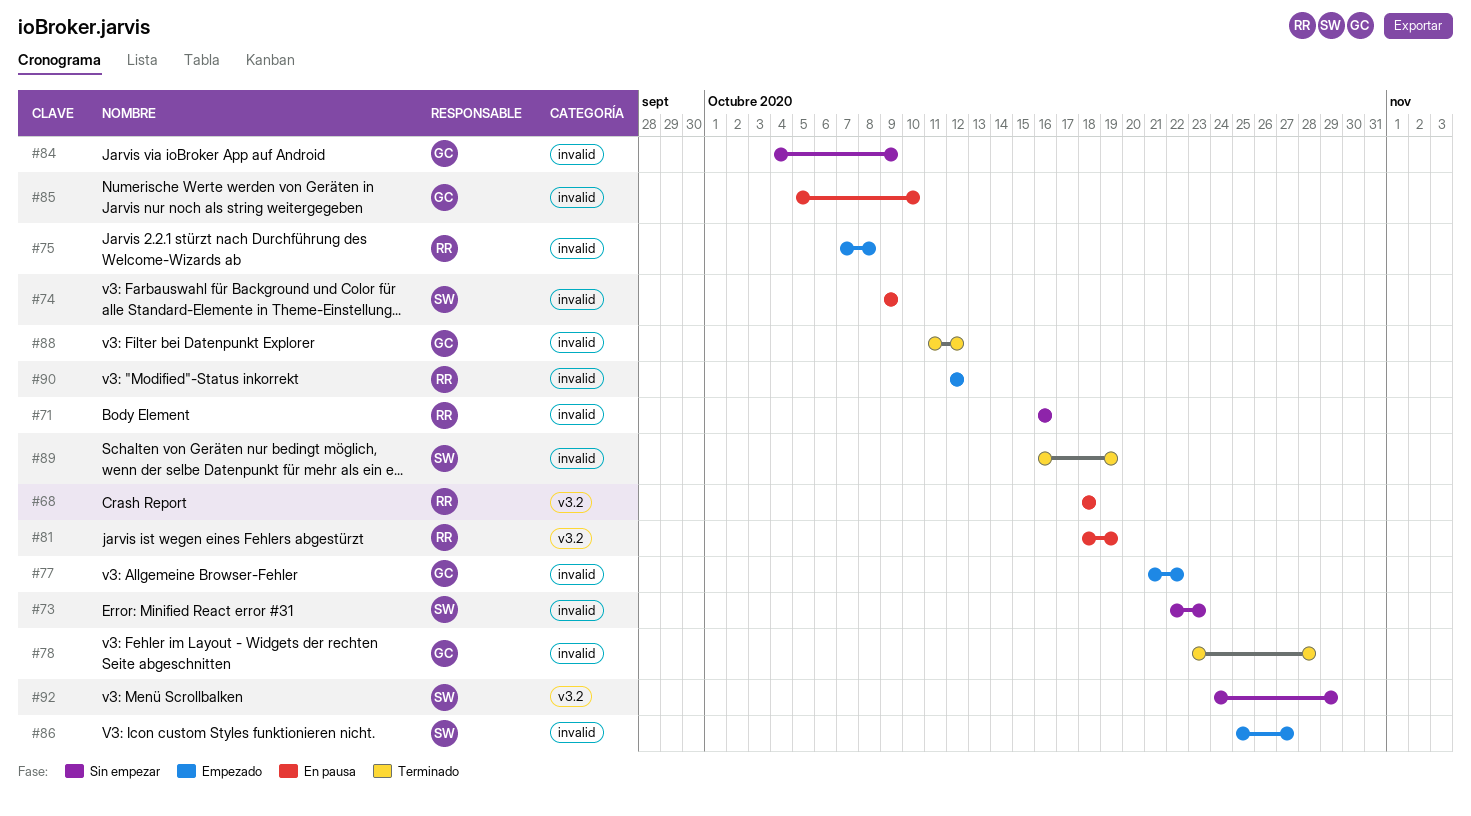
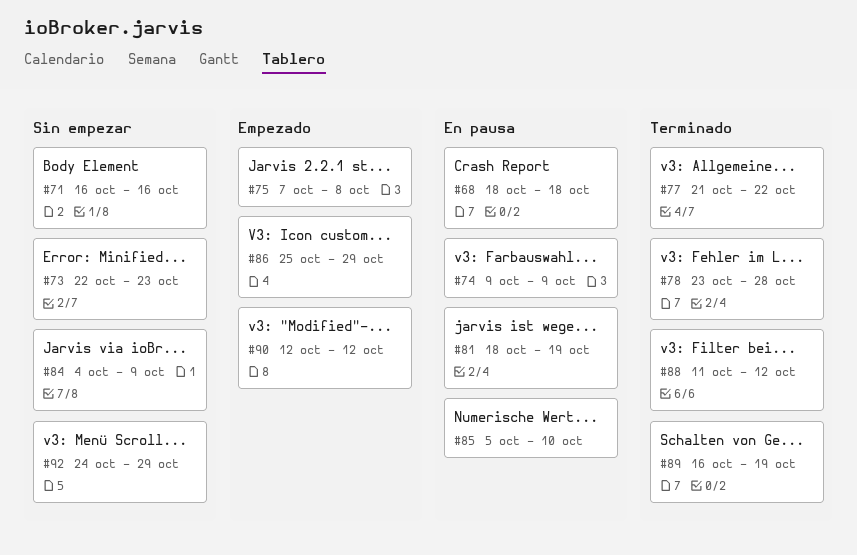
#77, status: Empezado -> Terminado
#86, due: Oct 27 -> Oct 29

